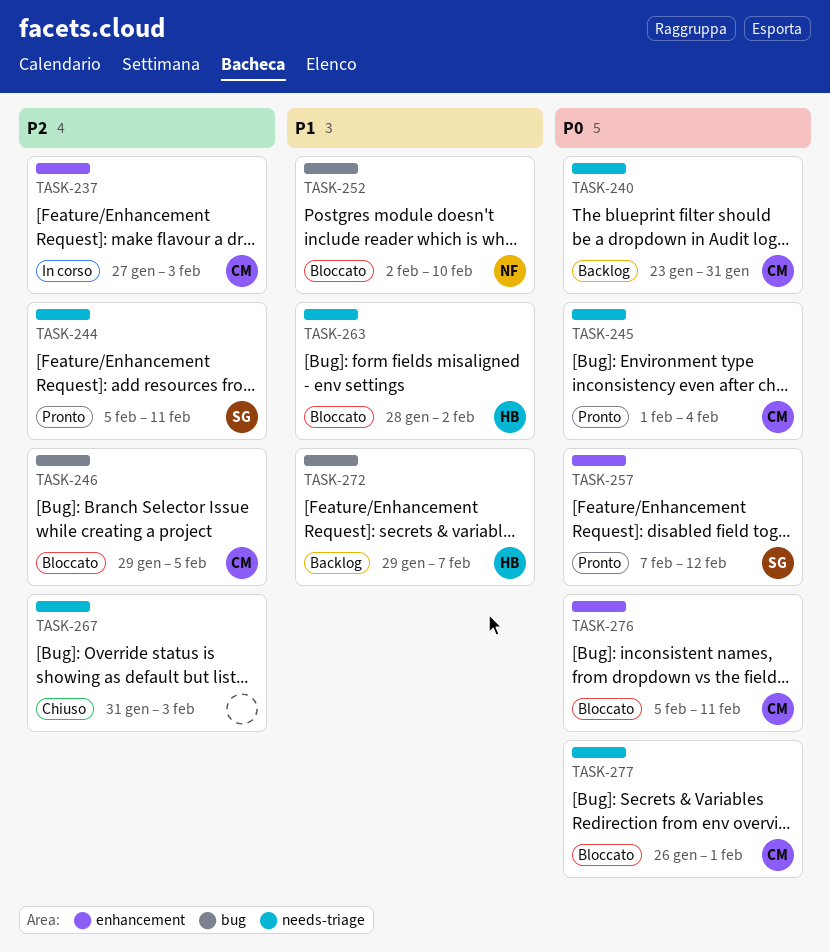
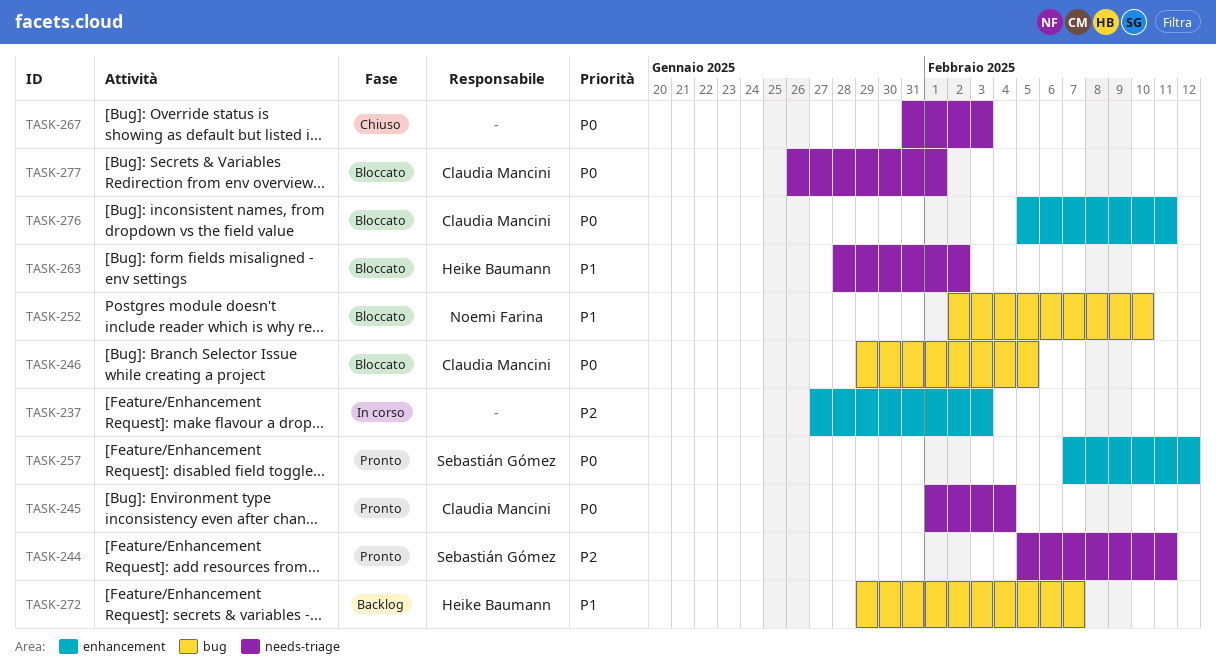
TASK-237, owner: Claudia Mancini -> none
TASK-240: present -> none
TASK-246, priority: P2 -> P0
TASK-267, priority: P2 -> P0

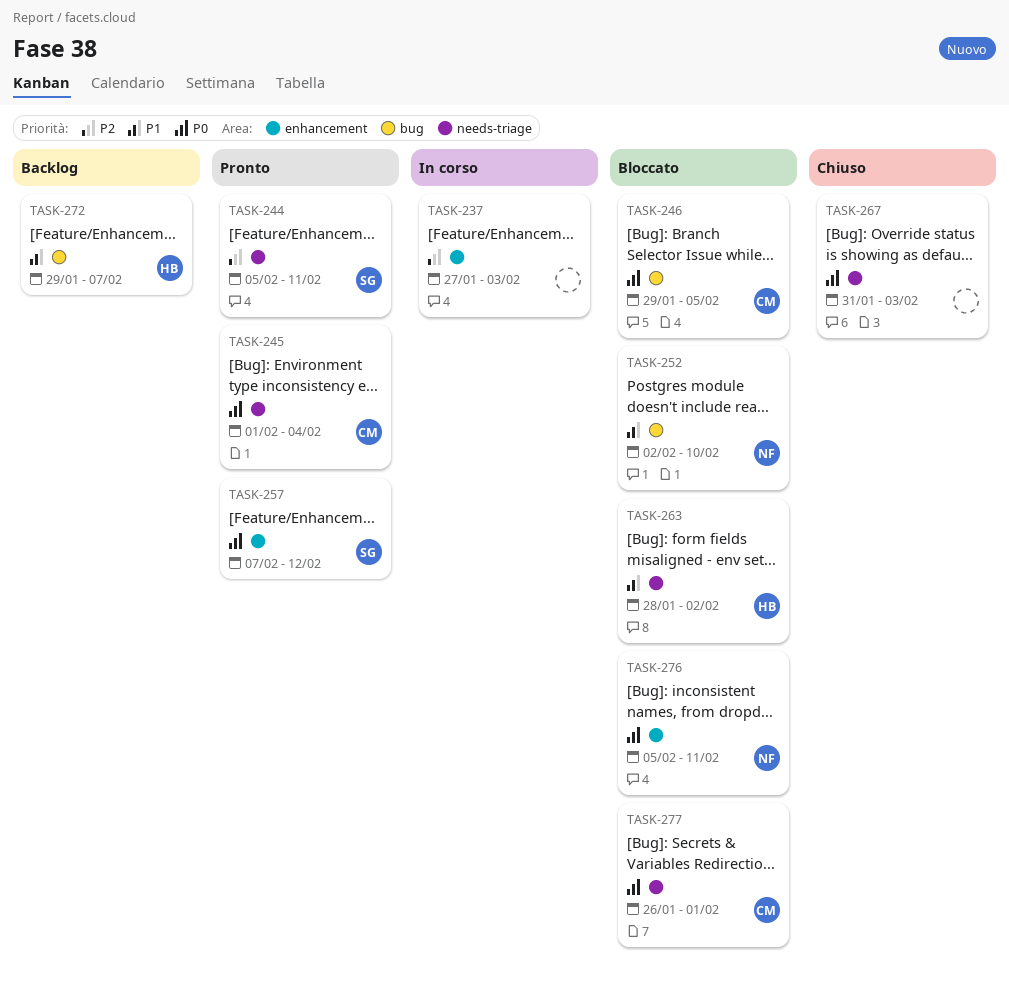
TASK-276, owner: Claudia Mancini -> Noemi Farina

